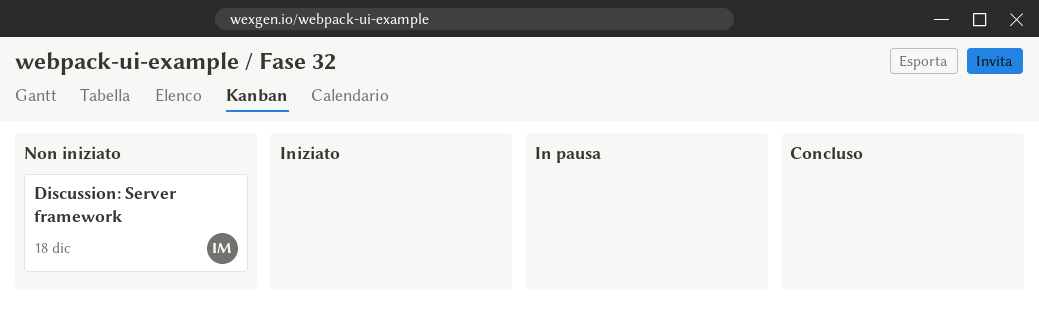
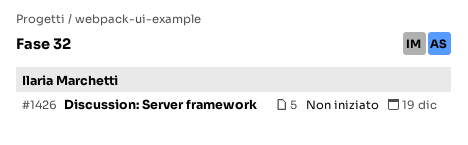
Discussion: Server framework, due: Dec 18 -> Dec 19

